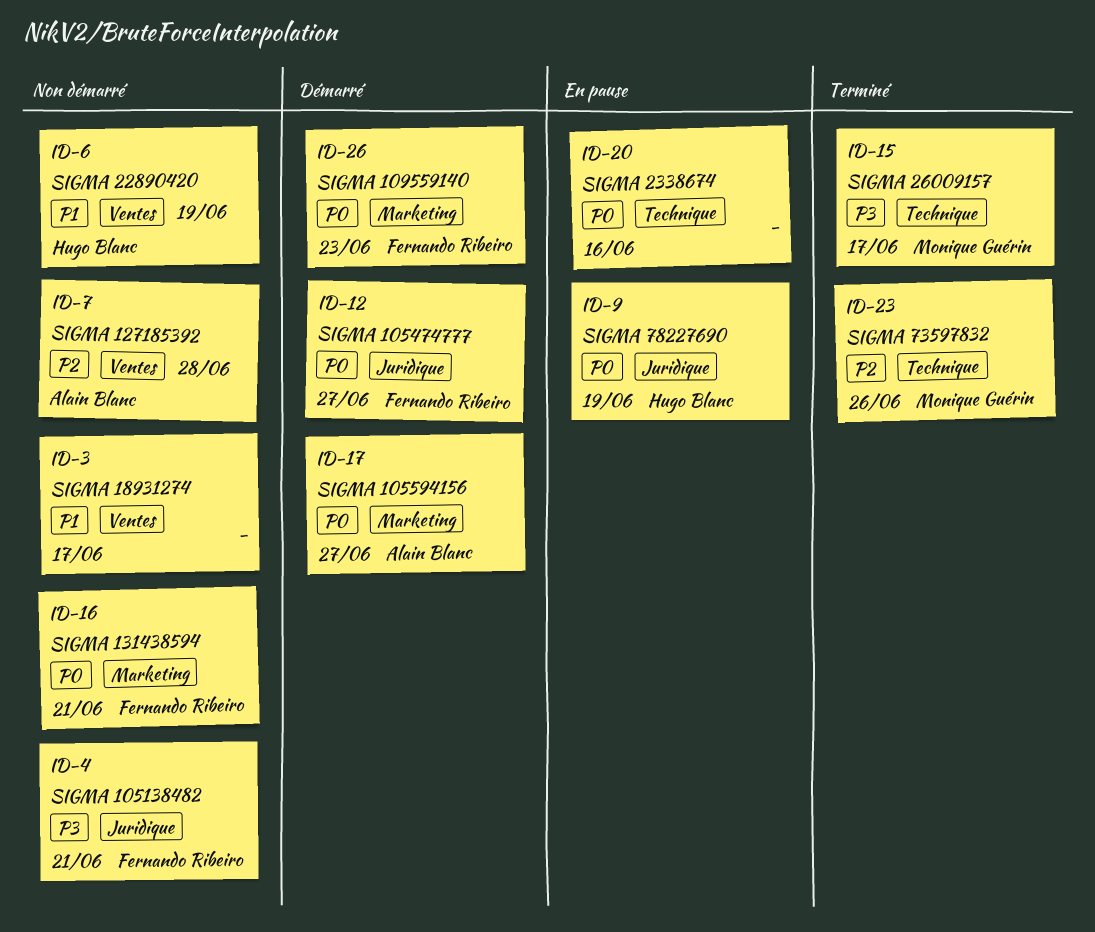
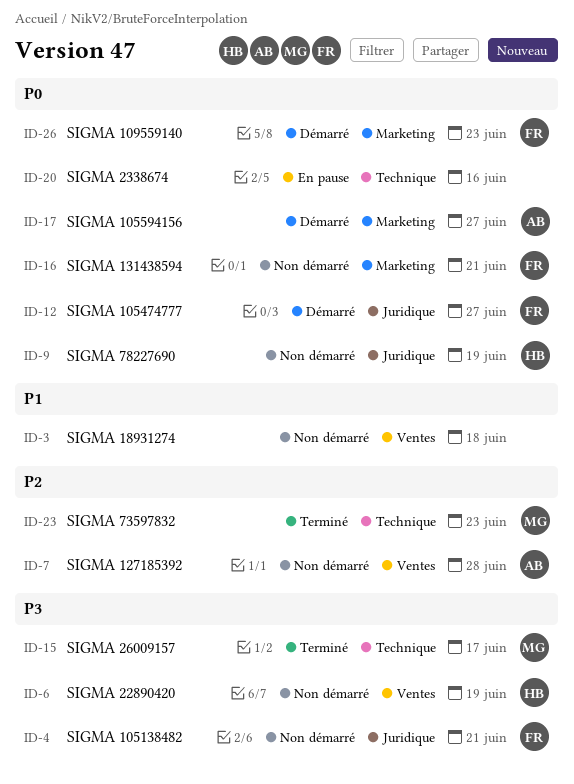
ID-3, due: Jun 17 -> Jun 18
ID-6, priority: P1 -> P3
ID-9, status: En pause -> Non démarré
ID-23, due: Jun 26 -> Jun 23

